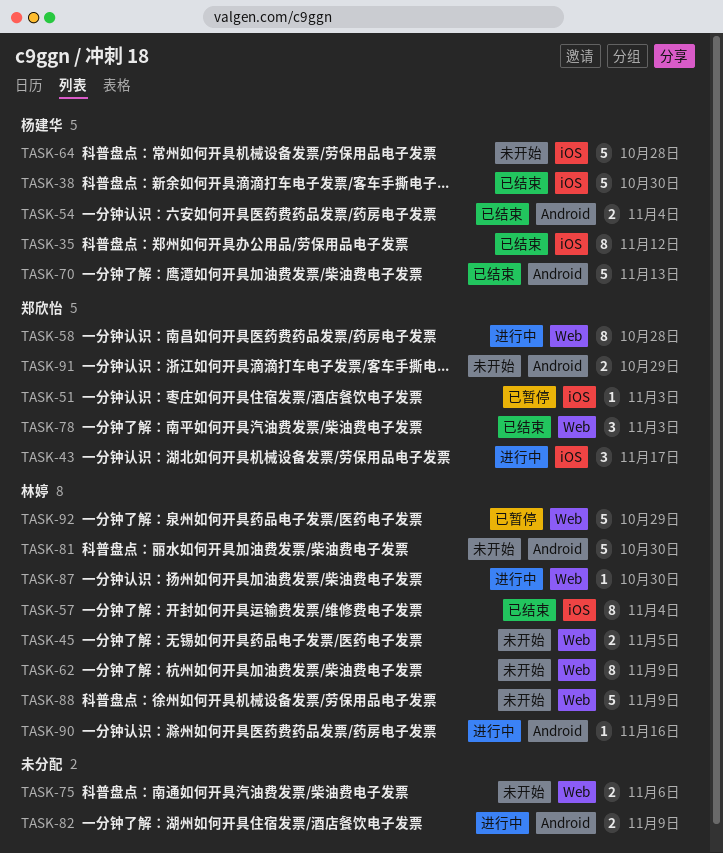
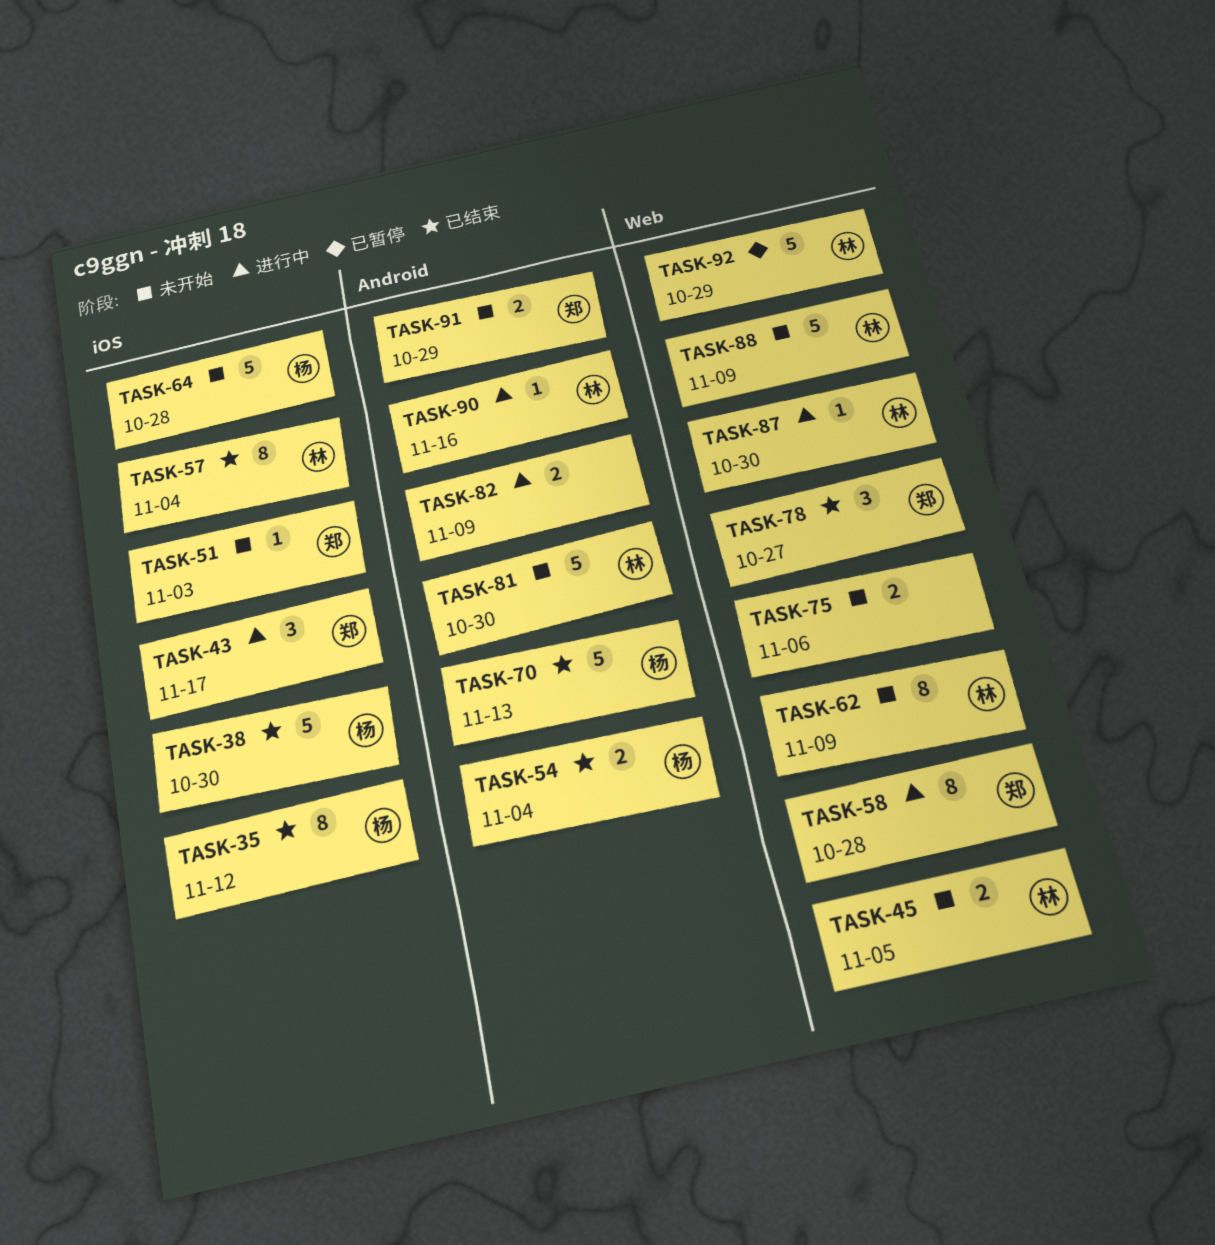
TASK-51, status: 已暂停 -> 未开始
TASK-78, due: Nov 3 -> Oct 27

